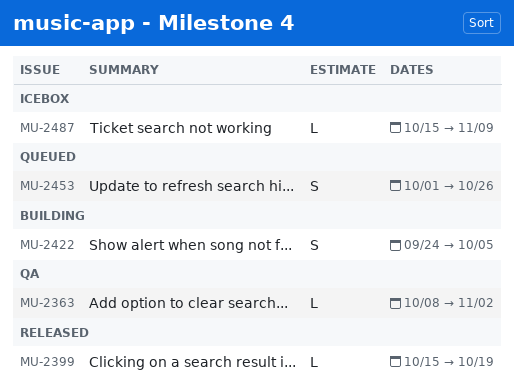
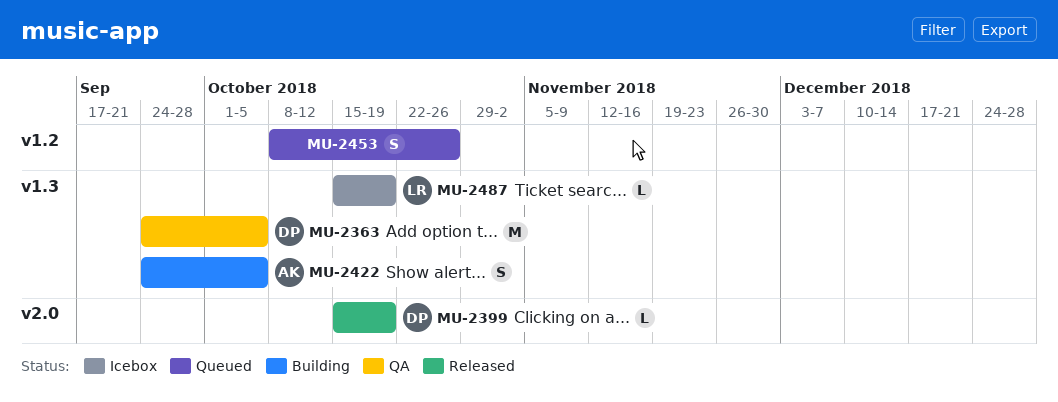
MU-2363, estimate: L -> M
MU-2363, start: Oct 8 -> Sep 24
MU-2363, due: Nov 2 -> Oct 5
MU-2453, start: Oct 1 -> Oct 8
MU-2487, due: Nov 9 -> Oct 19

